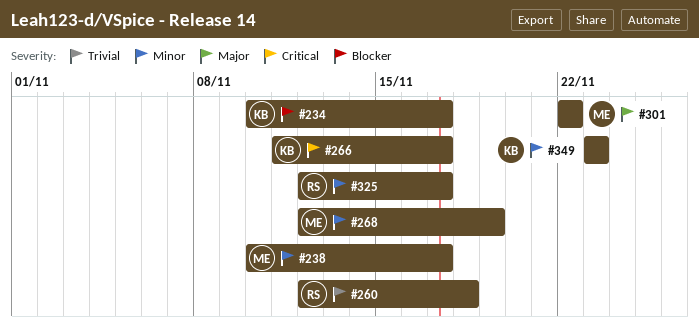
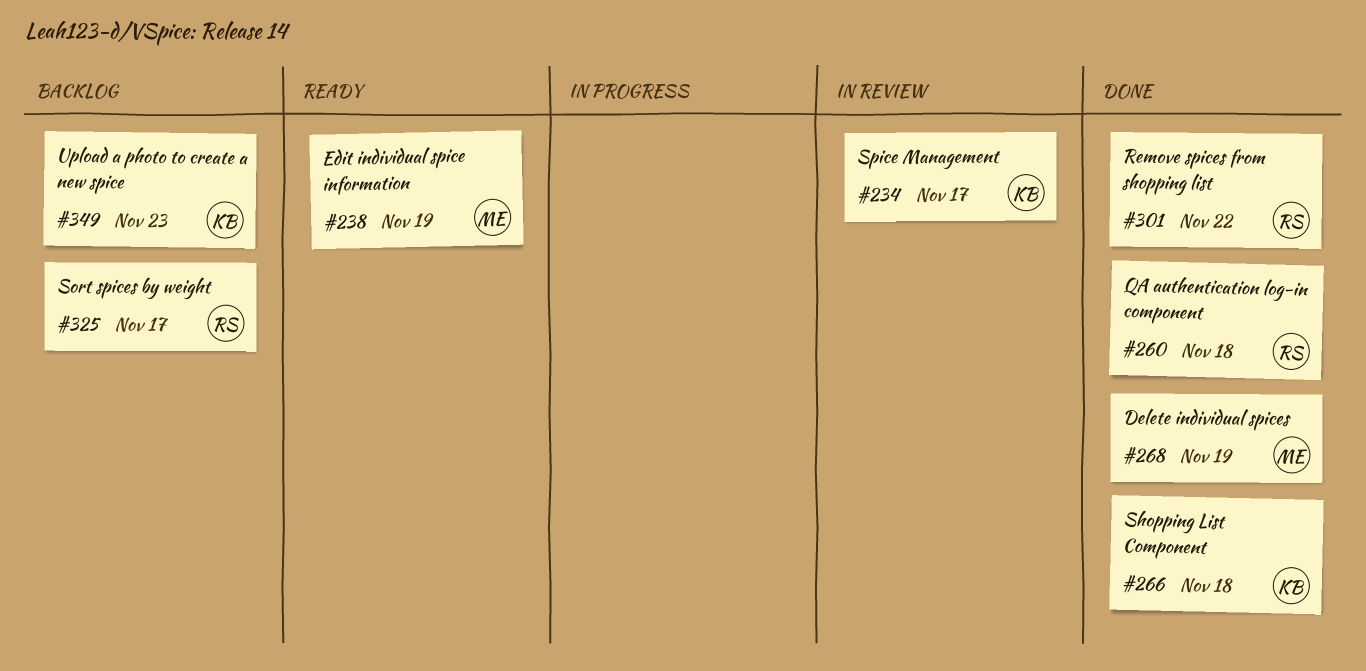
#238, due: Nov 17 -> Nov 19
#266, due: Nov 17 -> Nov 18
#301, owner: ME -> RS

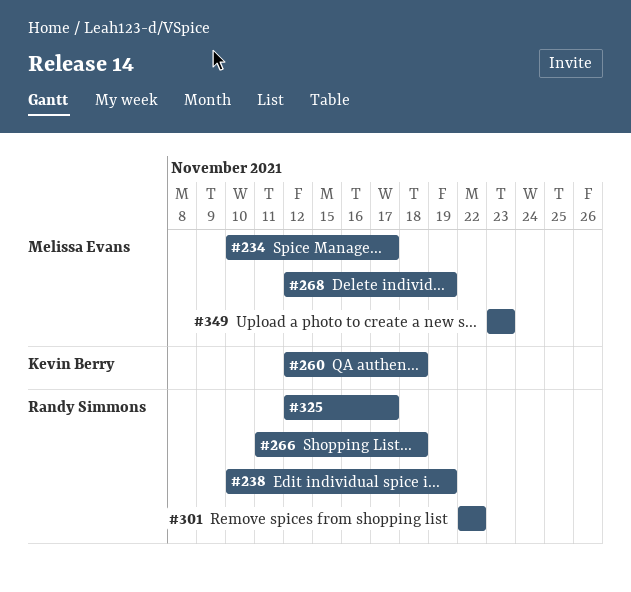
#234, owner: Kevin Berry -> Melissa Evans
#238, owner: Melissa Evans -> Randy Simmons
#260, owner: Randy Simmons -> Kevin Berry
#266, owner: Kevin Berry -> Randy Simmons
#349, owner: Kevin Berry -> Melissa Evans

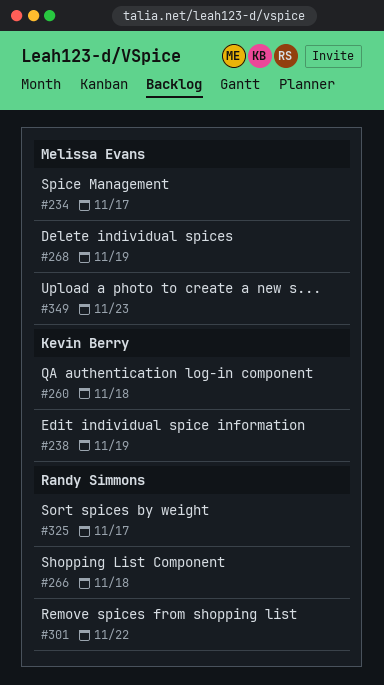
#238, owner: Randy Simmons -> Kevin Berry

